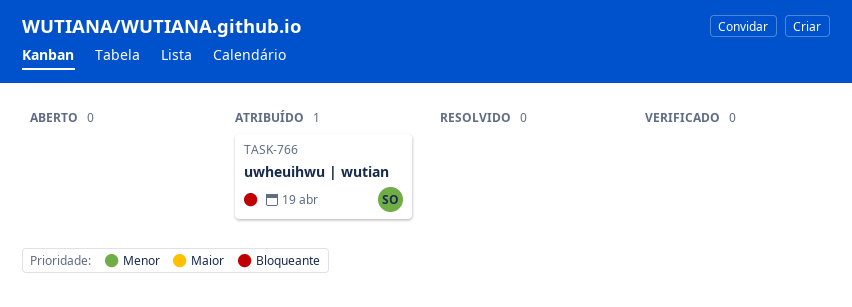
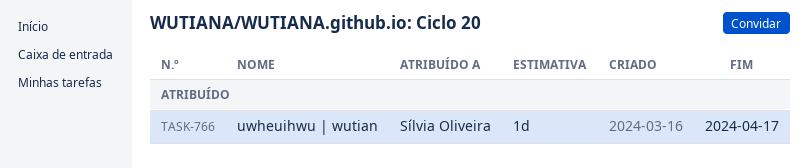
TASK-766, due: Apr 19 -> Apr 17

